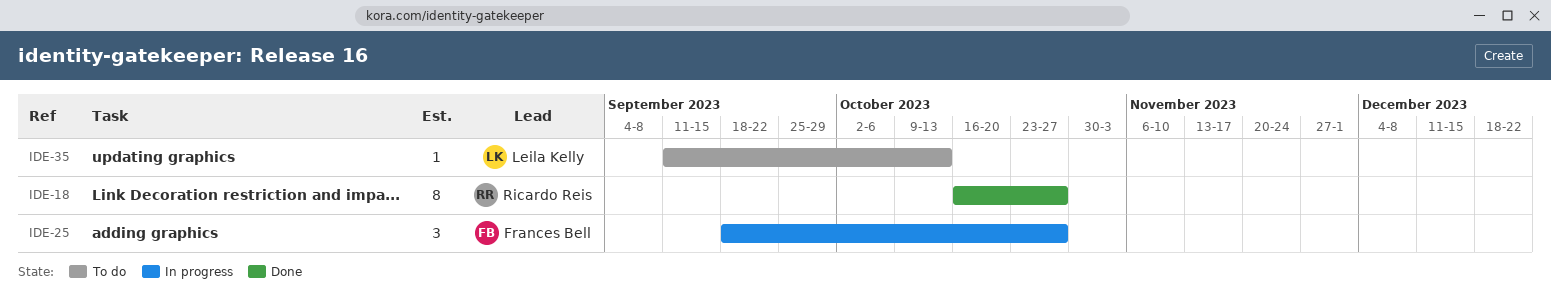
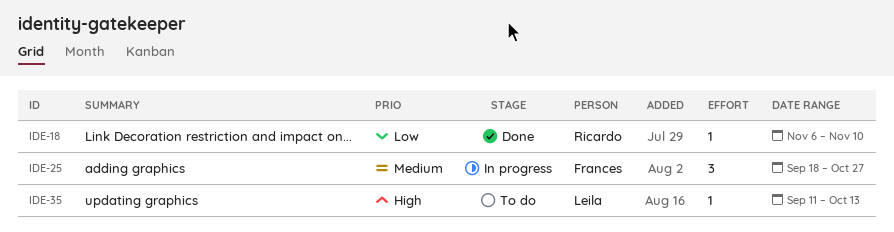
IDE-18, estimate: 8 -> 1
IDE-18, start: Oct 16 -> Nov 6
IDE-18, due: Oct 27 -> Nov 10

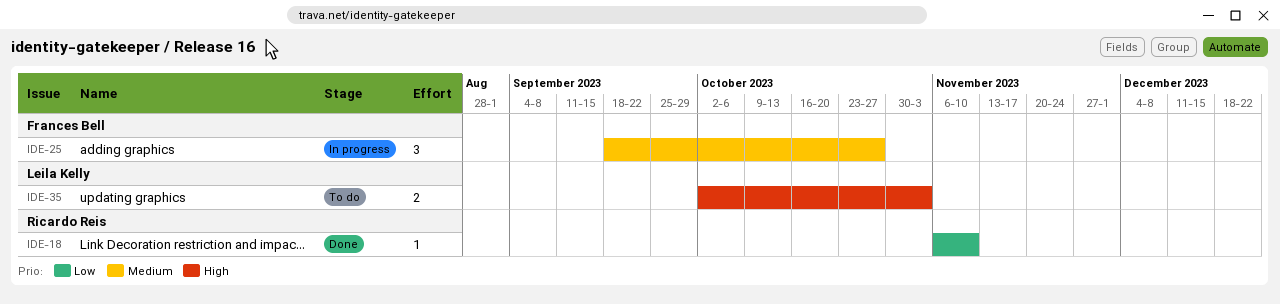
IDE-35, estimate: 1 -> 2
IDE-35, start: Sep 11 -> Oct 2
IDE-35, due: Oct 13 -> Nov 3

